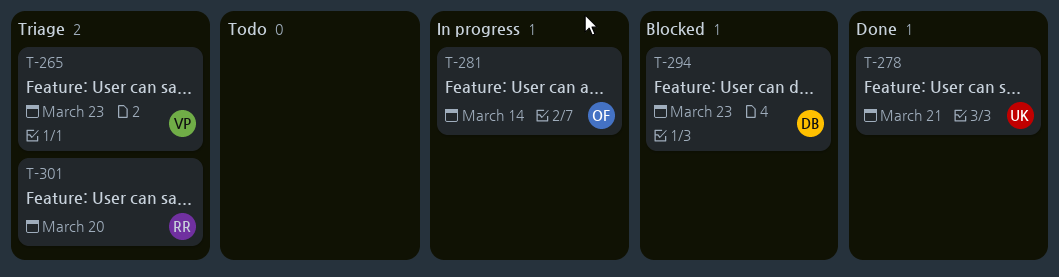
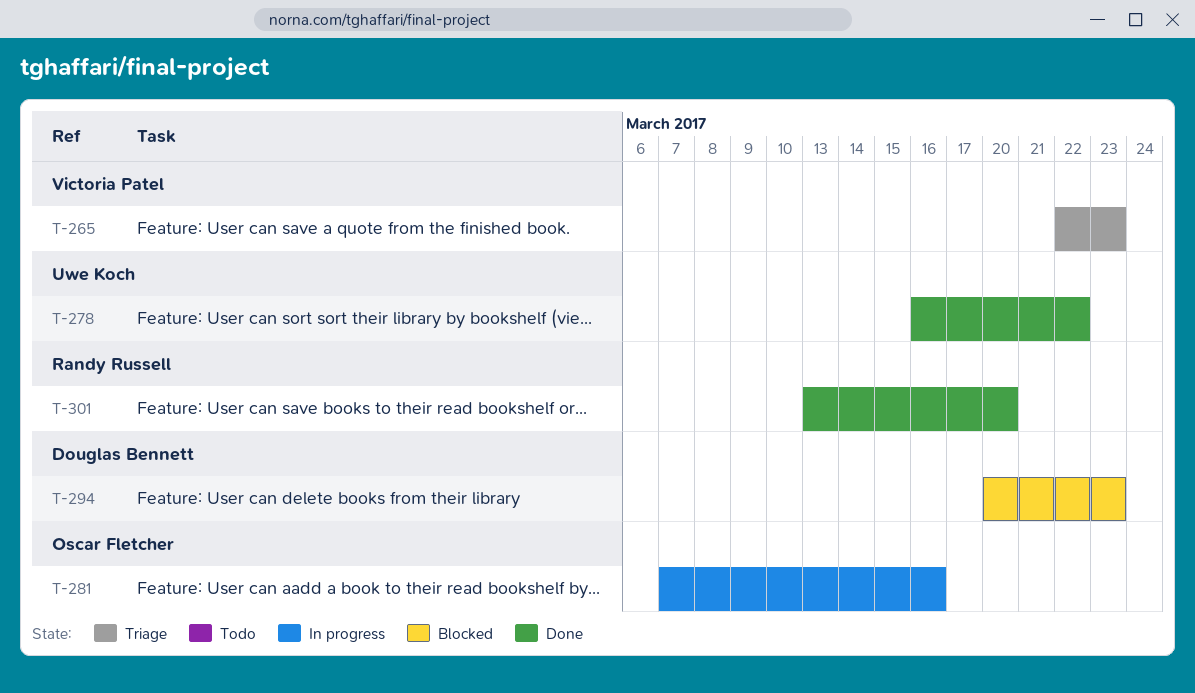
T-278, due: Mar 21 -> Mar 22
T-281, due: Mar 14 -> Mar 16
T-301, status: Triage -> Done

